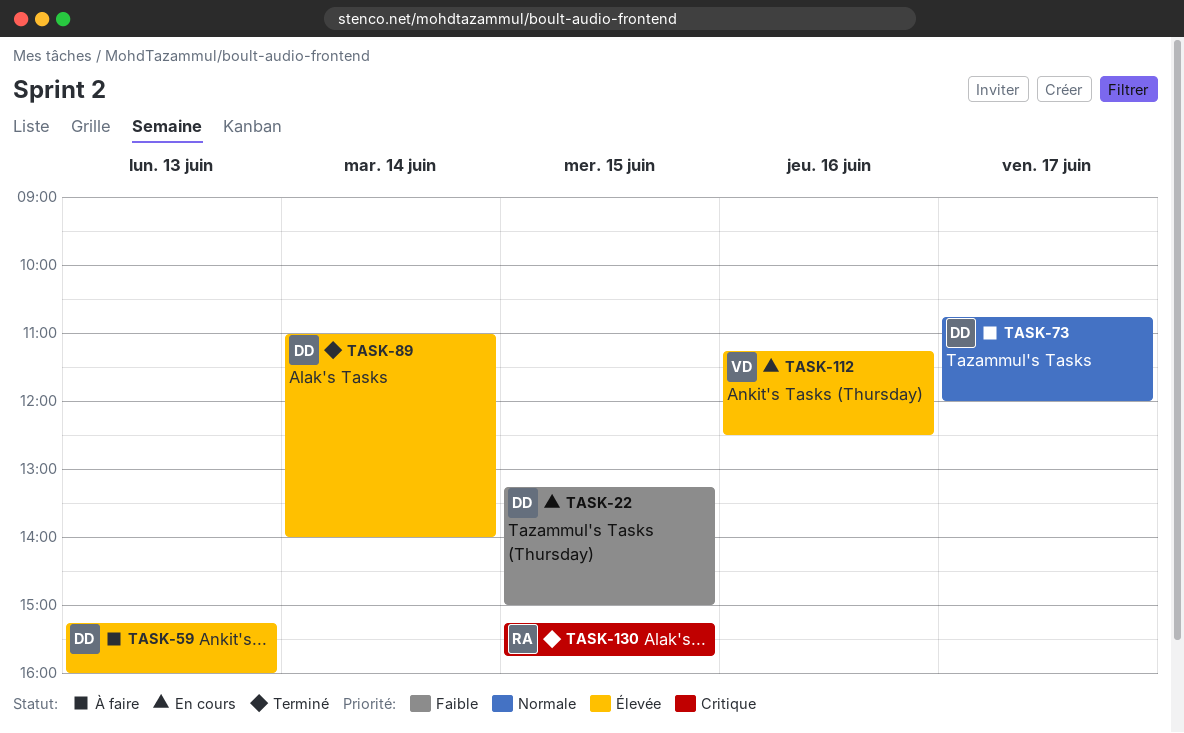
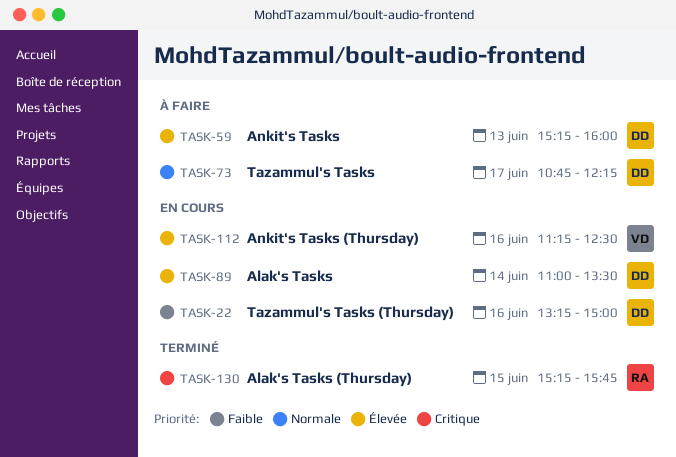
TASK-22, day: Jun 15 -> Jun 16
TASK-73, ends: 12:00 -> 12:15
TASK-89, status: Terminé -> En cours
TASK-89, ends: 14:00 -> 13:30

